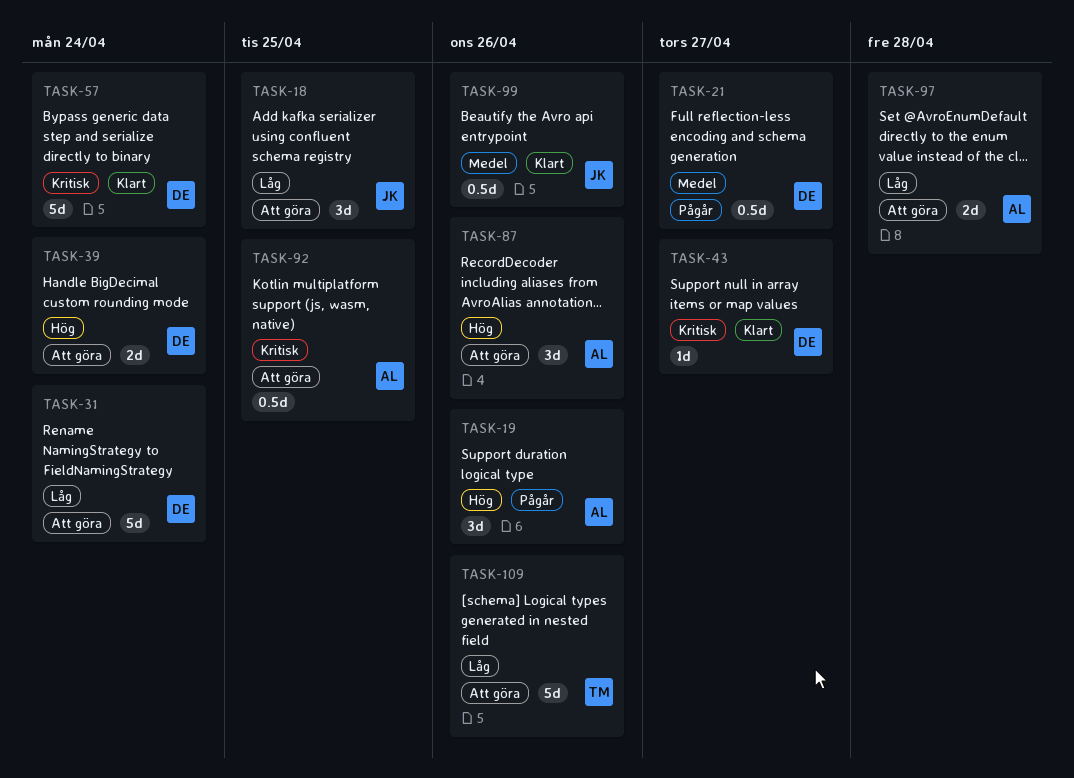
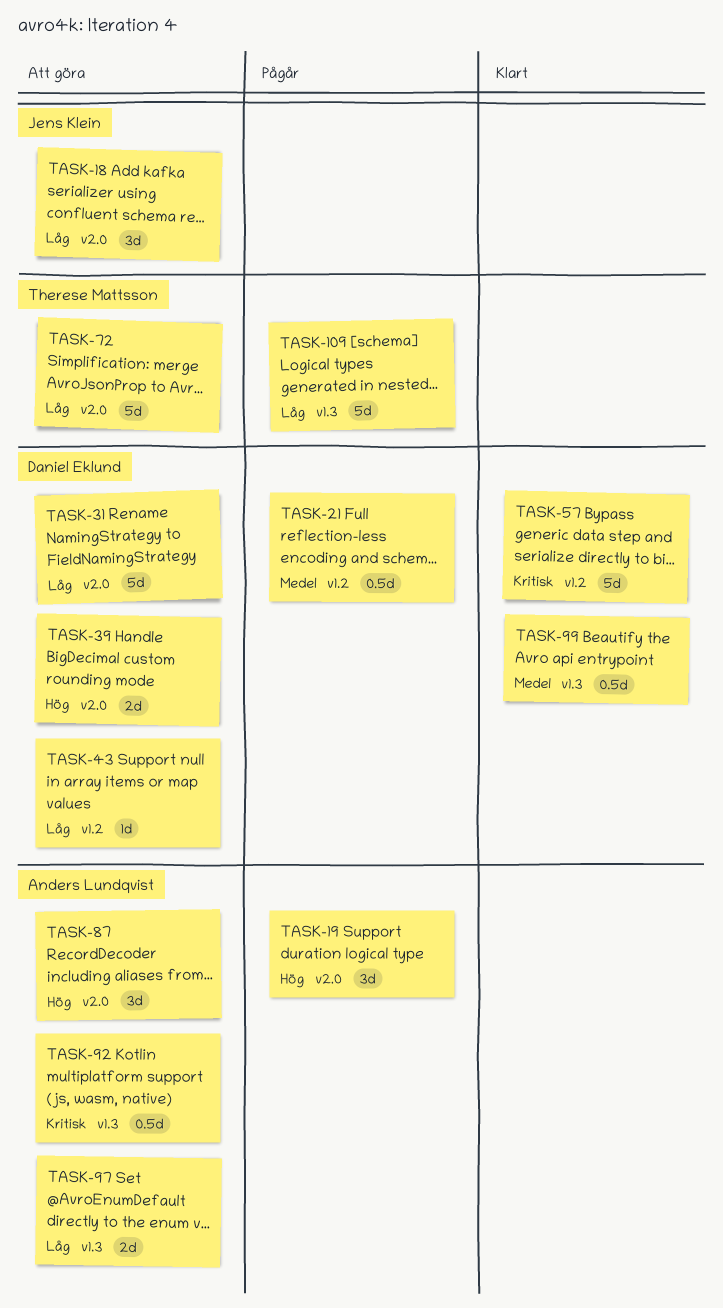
TASK-43, status: Klart -> Att göra
TASK-43, priority: Kritisk -> Låg
TASK-72: none -> present
TASK-99, owner: Jens Klein -> Daniel Eklund
TASK-109, status: Att göra -> Pågår

